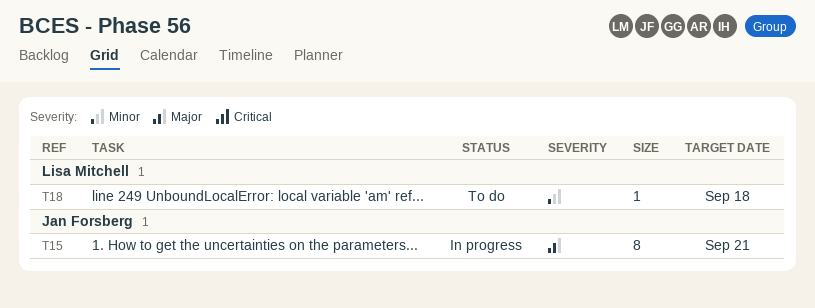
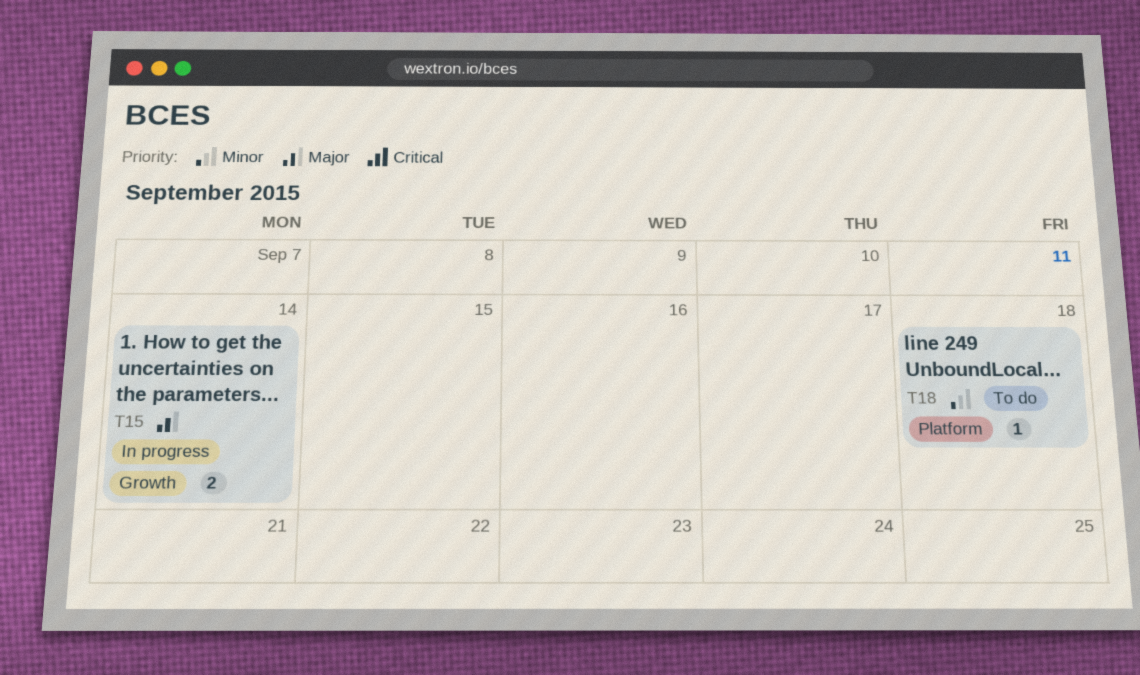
T15, estimate: 8 -> 2
T15, due: Sep 21 -> Sep 14

